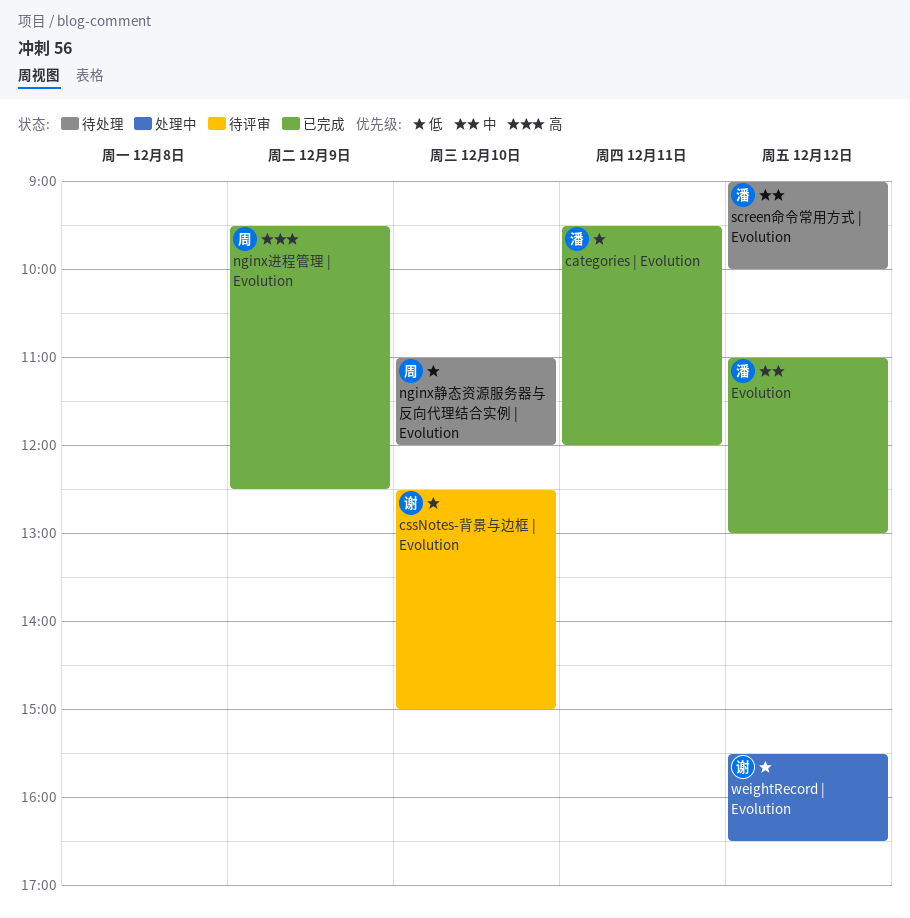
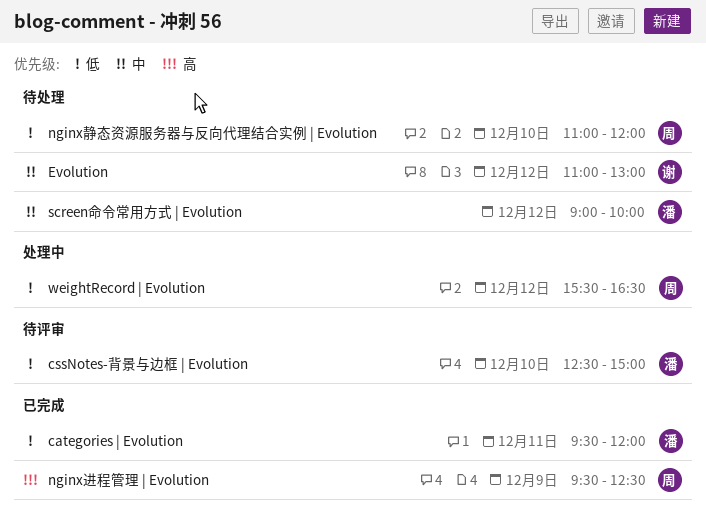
cssNotes-背景与边框 | Evolution, owner: 谢 -> 潘
Evolution, status: 已完成 -> 待处理
Evolution, owner: 潘 -> 谢
weightRecord | Evolution, owner: 谢 -> 周

